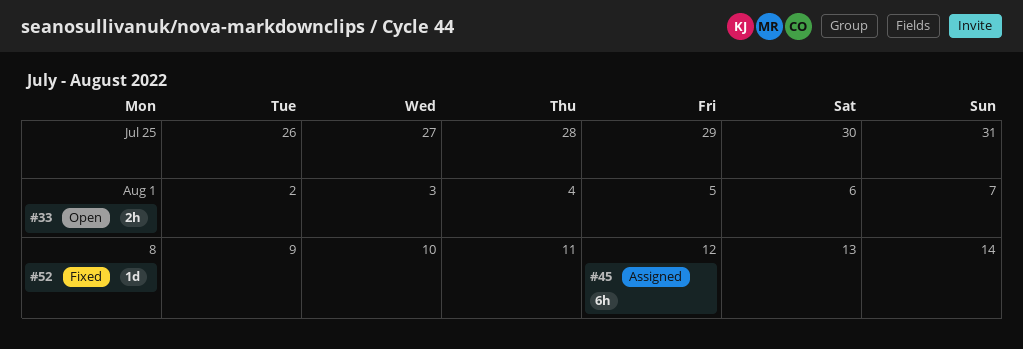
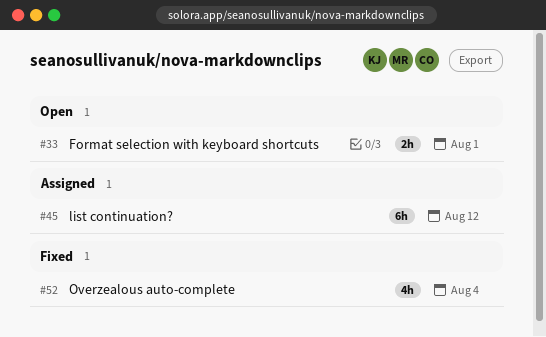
#52, estimate: 1d -> 4h
#52, due: Aug 8 -> Aug 4

